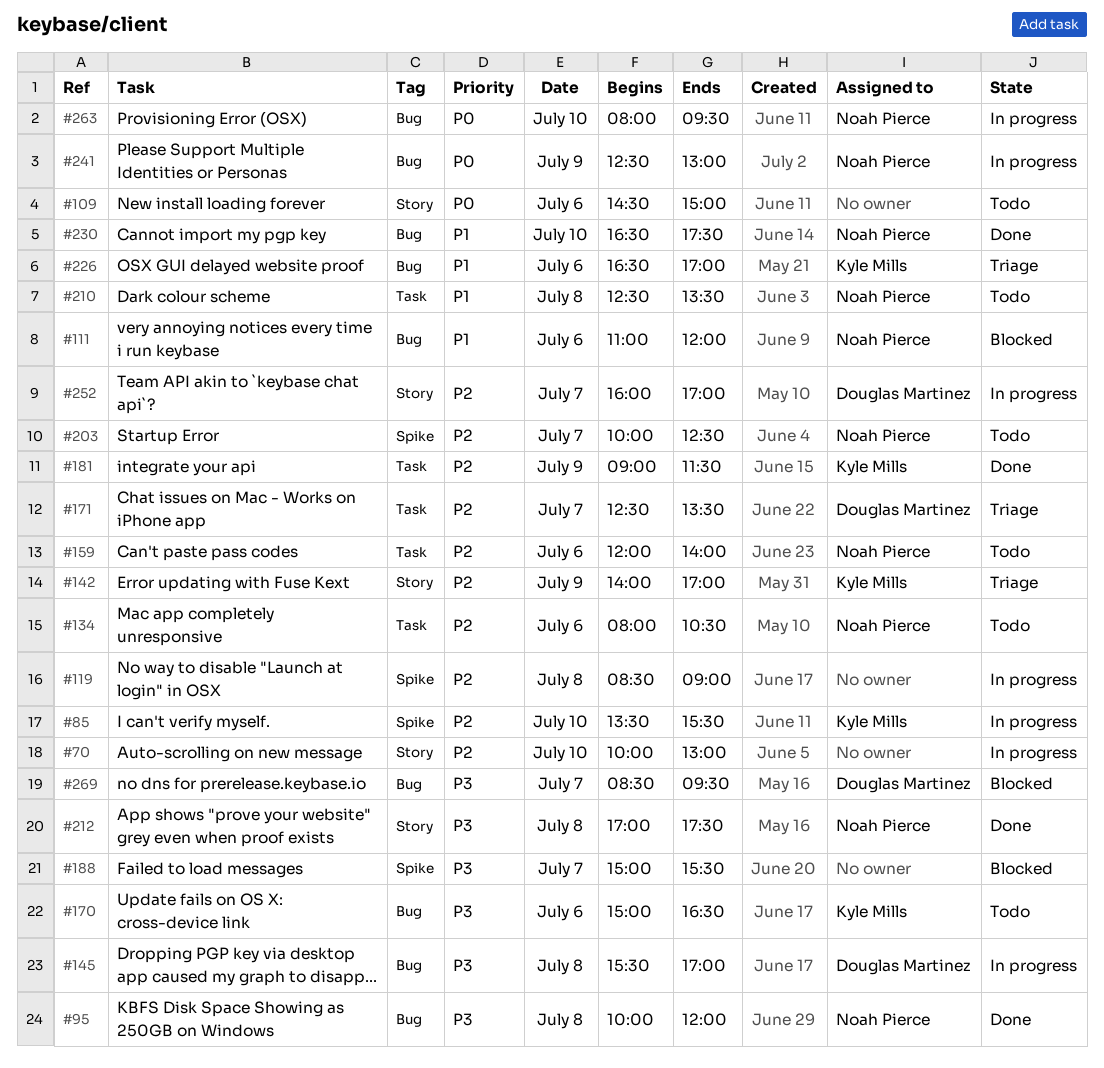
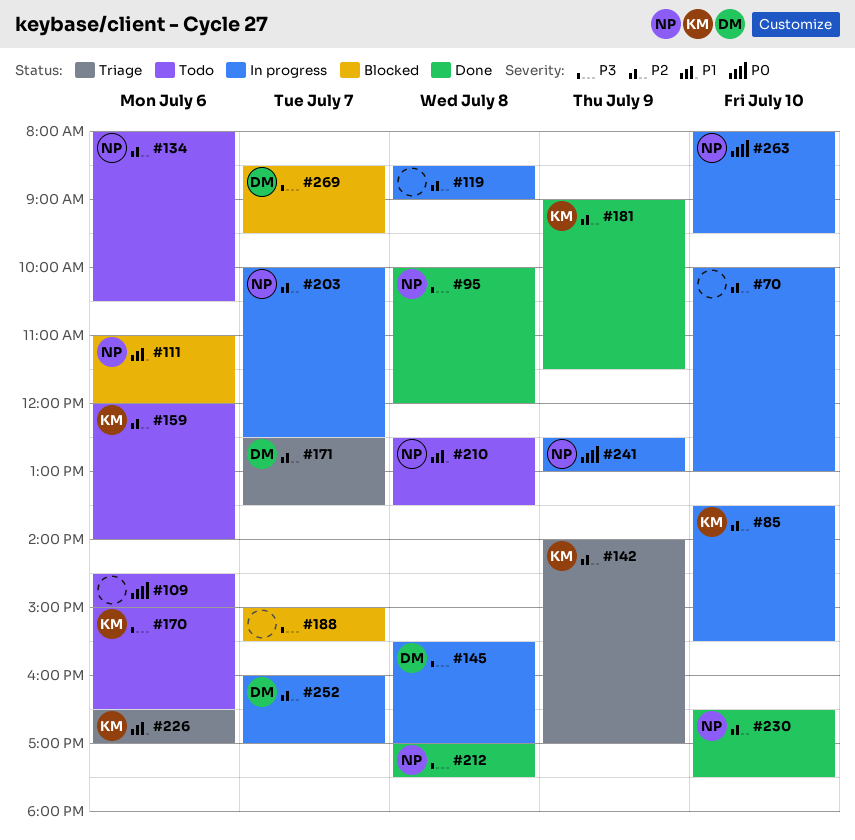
#159, owner: Noah Pierce -> Kyle Mills
#203, status: Todo -> In progress
#230, priority: P1 -> P2

